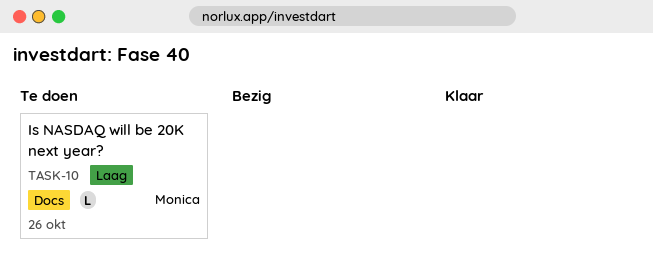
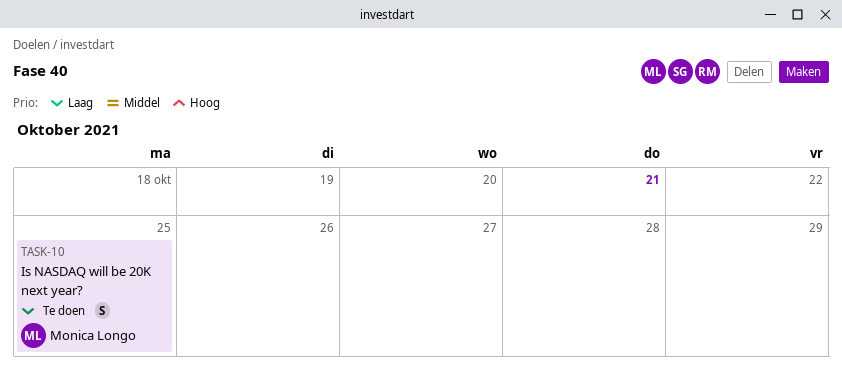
TASK-10, estimate: L -> S
TASK-10, due: Oct 26 -> Oct 25

